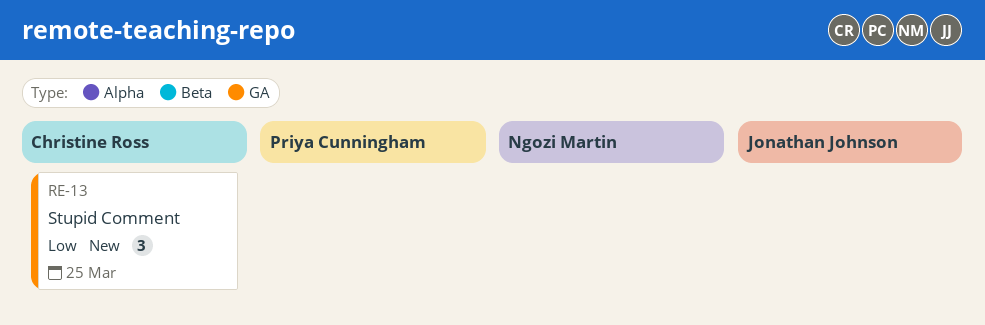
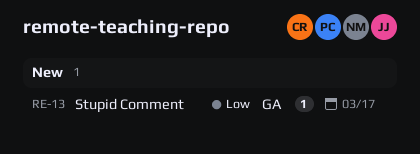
RE-13, estimate: 3 -> 1
RE-13, due: Mar 25 -> Mar 17

